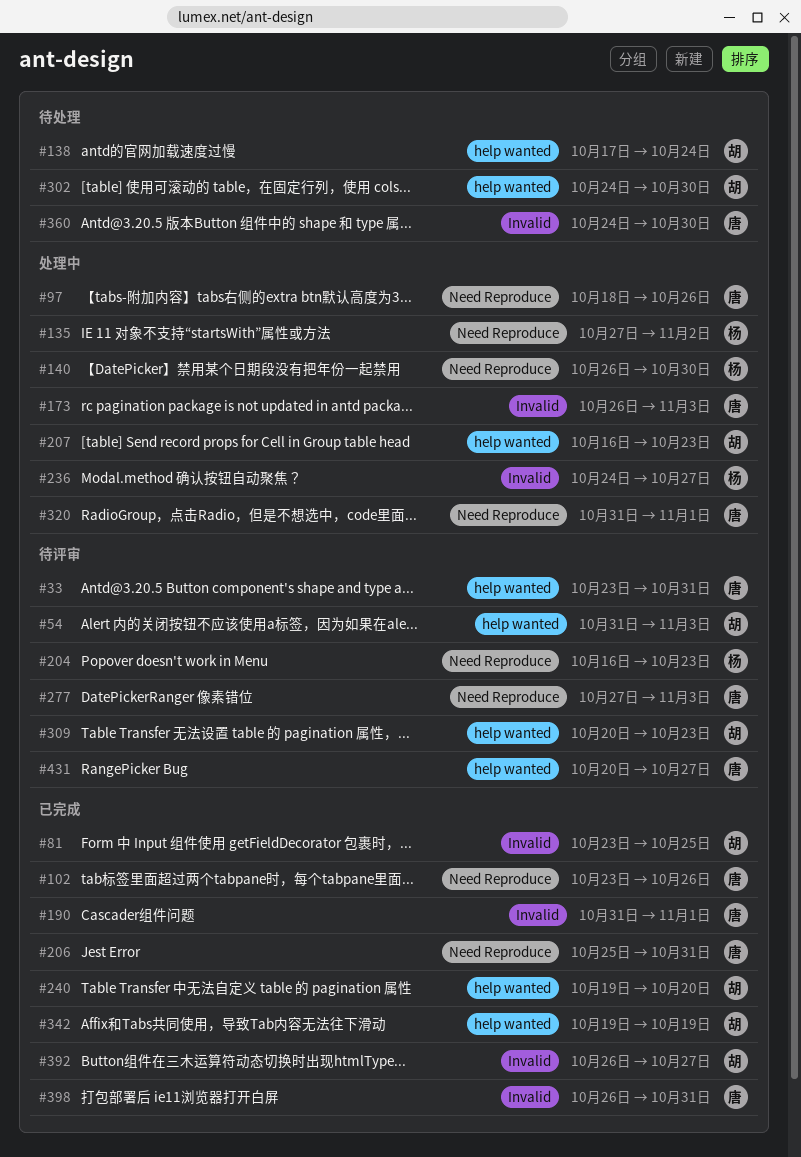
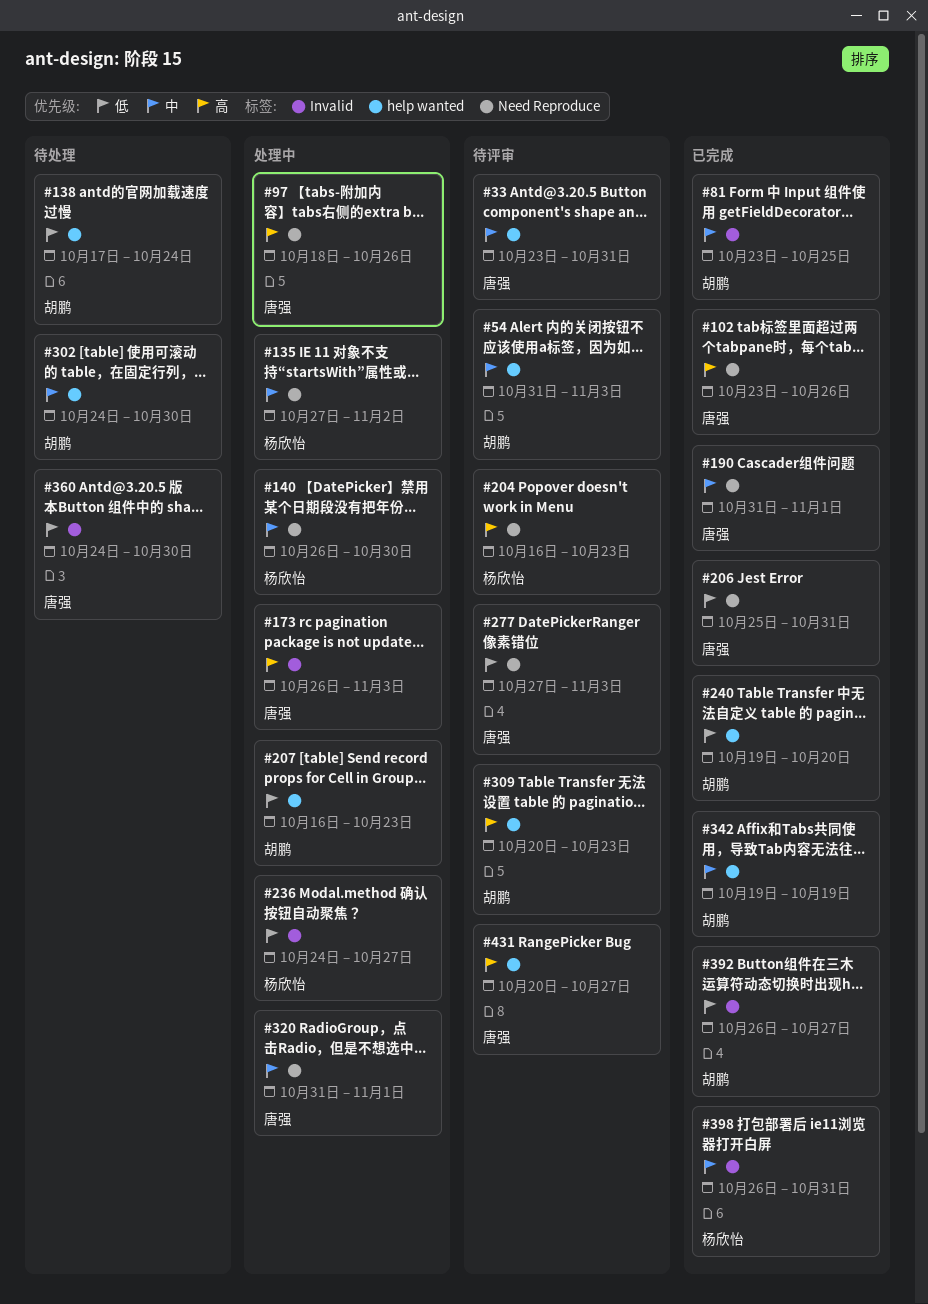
#190, label: Invalid -> Need Reproduce
#398, owner: 唐强 -> 杨欣怡

